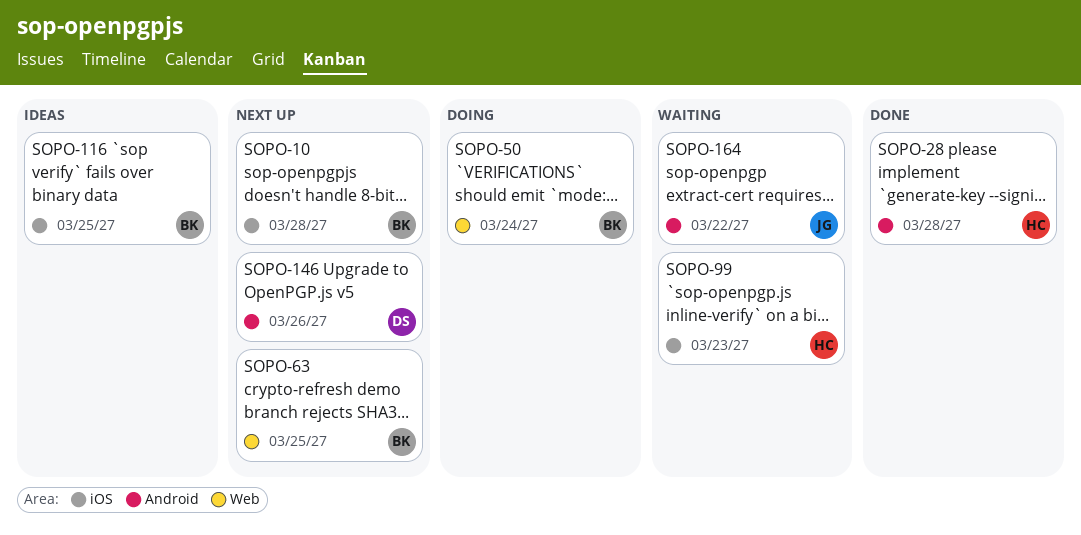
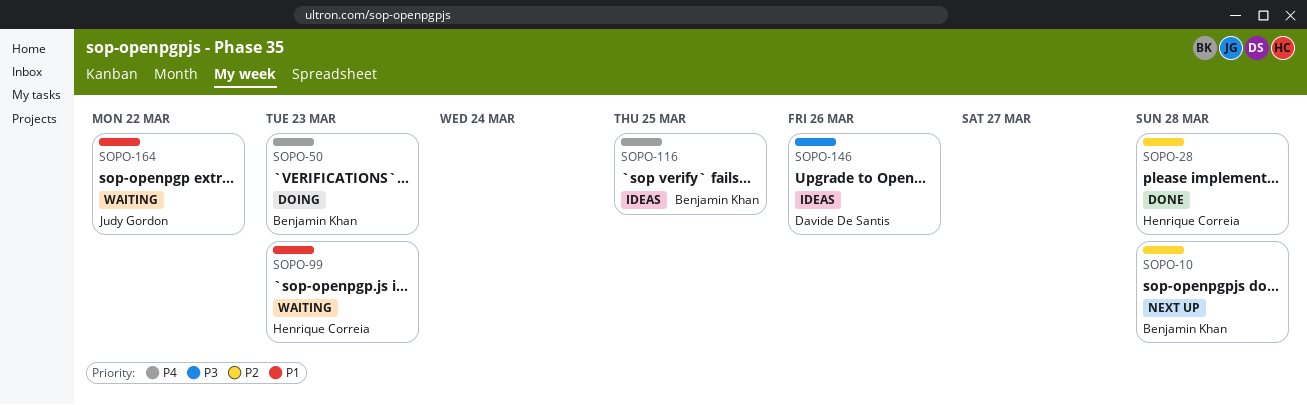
SOPO-50, due: Mar 24 -> Mar 23
SOPO-63: present -> none
SOPO-146, status: Next up -> Ideas

